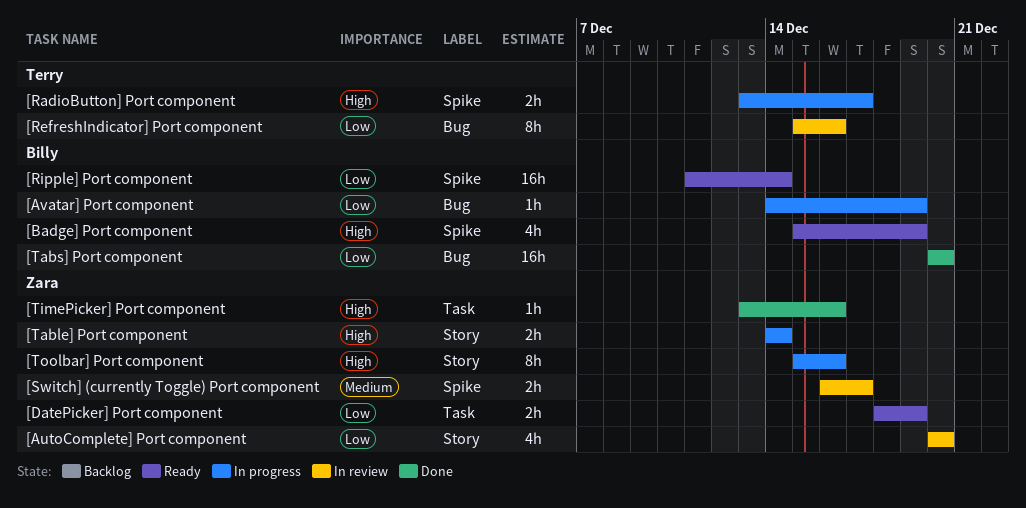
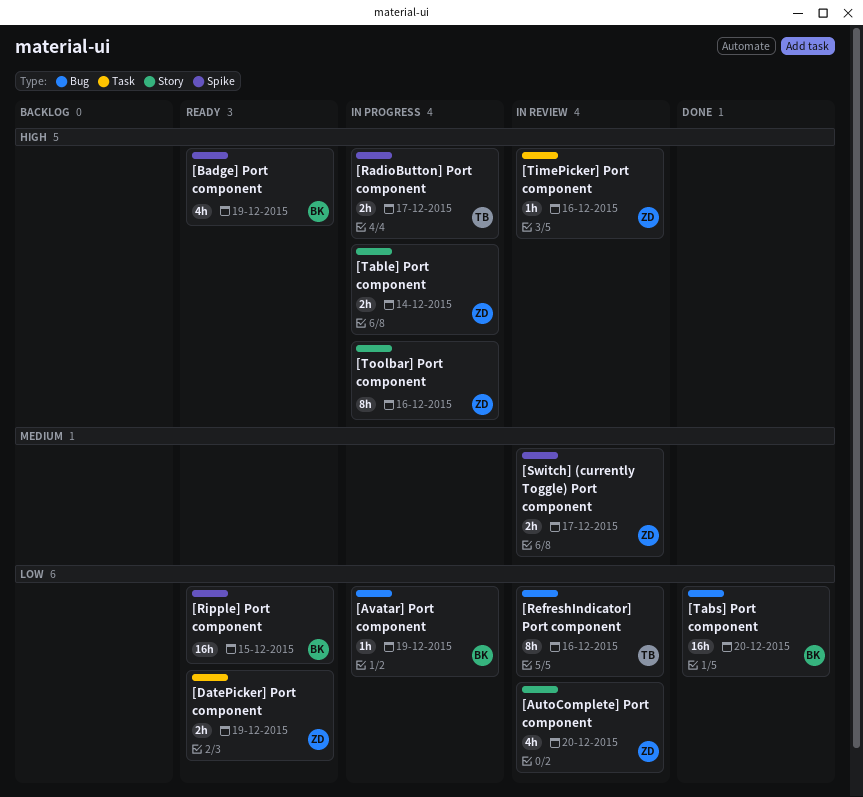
[Ripple] Port component, due: Dec 14 -> Dec 15
[TimePicker] Port component, status: Done -> In review

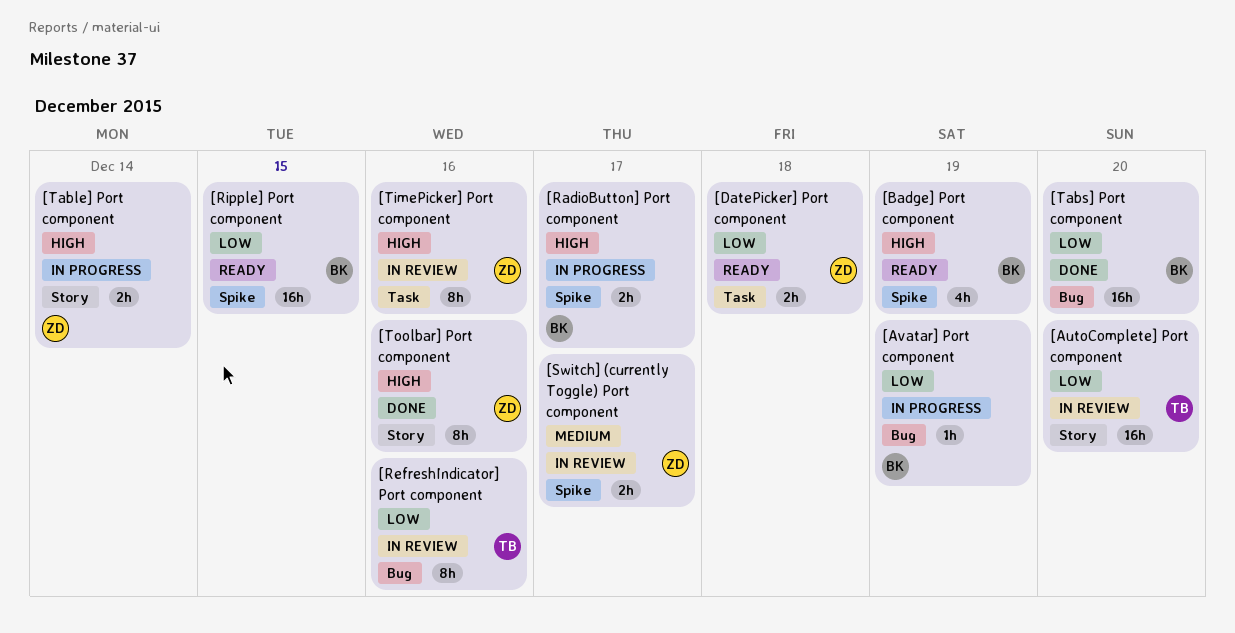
[AutoComplete] Port component, owner: ZD -> TB
[AutoComplete] Port component, estimate: 4h -> 16h
[DatePicker] Port component, due: Dec 19 -> Dec 18
[RadioButton] Port component, owner: TB -> BK
[TimePicker] Port component, estimate: 1h -> 8h
[Toolbar] Port component, status: In progress -> Done

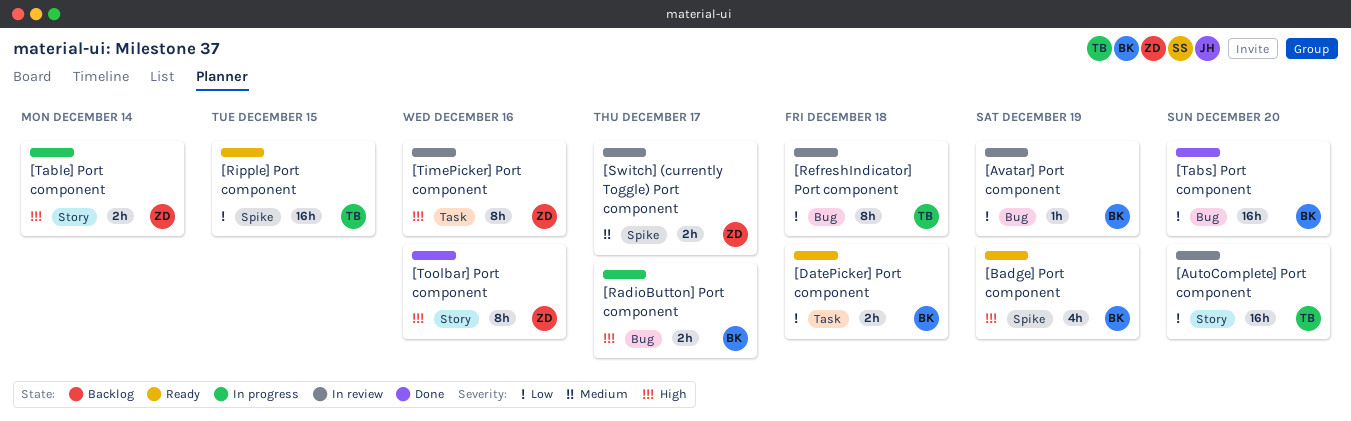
[Avatar] Port component, status: In progress -> In review
[DatePicker] Port component, owner: ZD -> BK
[RadioButton] Port component, label: Spike -> Bug
[RefreshIndicator] Port component, due: Dec 16 -> Dec 18
[Ripple] Port component, owner: BK -> TB

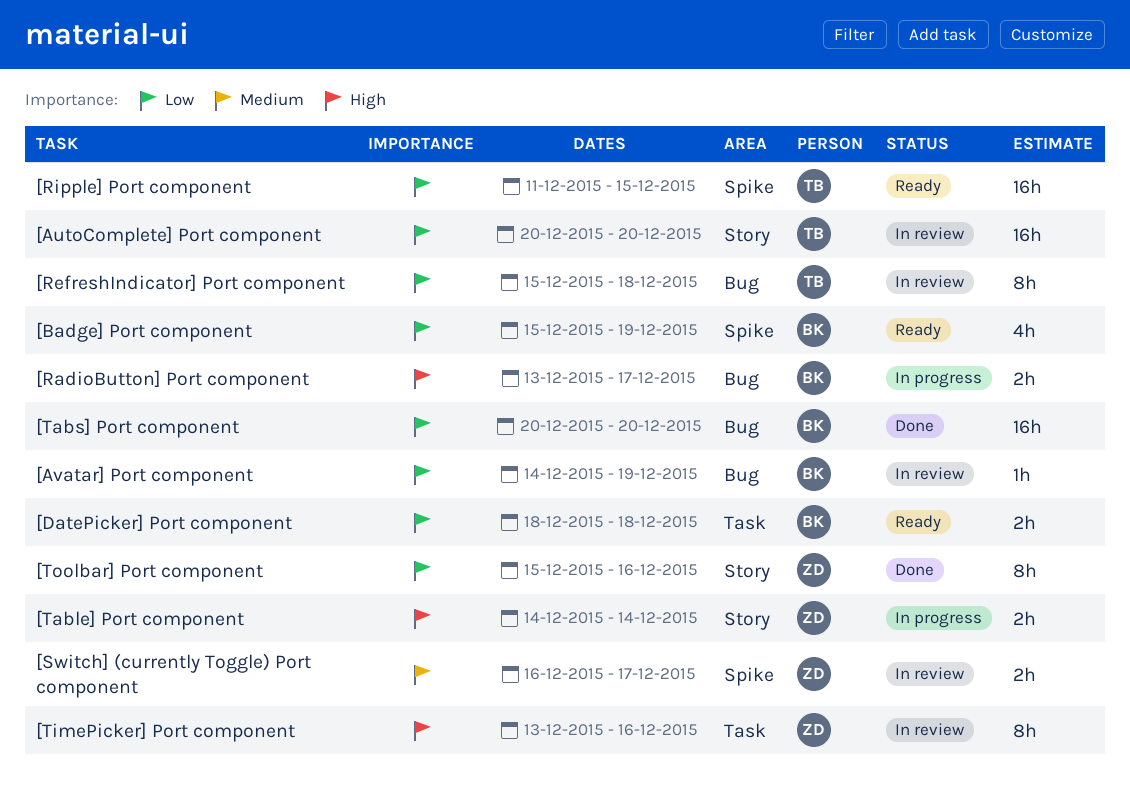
[Badge] Port component, priority: High -> Low
[Toolbar] Port component, priority: High -> Low

